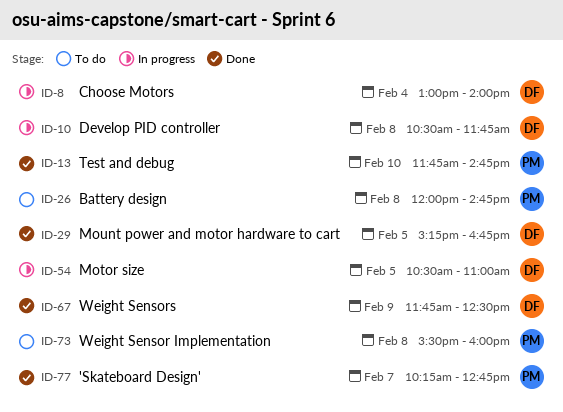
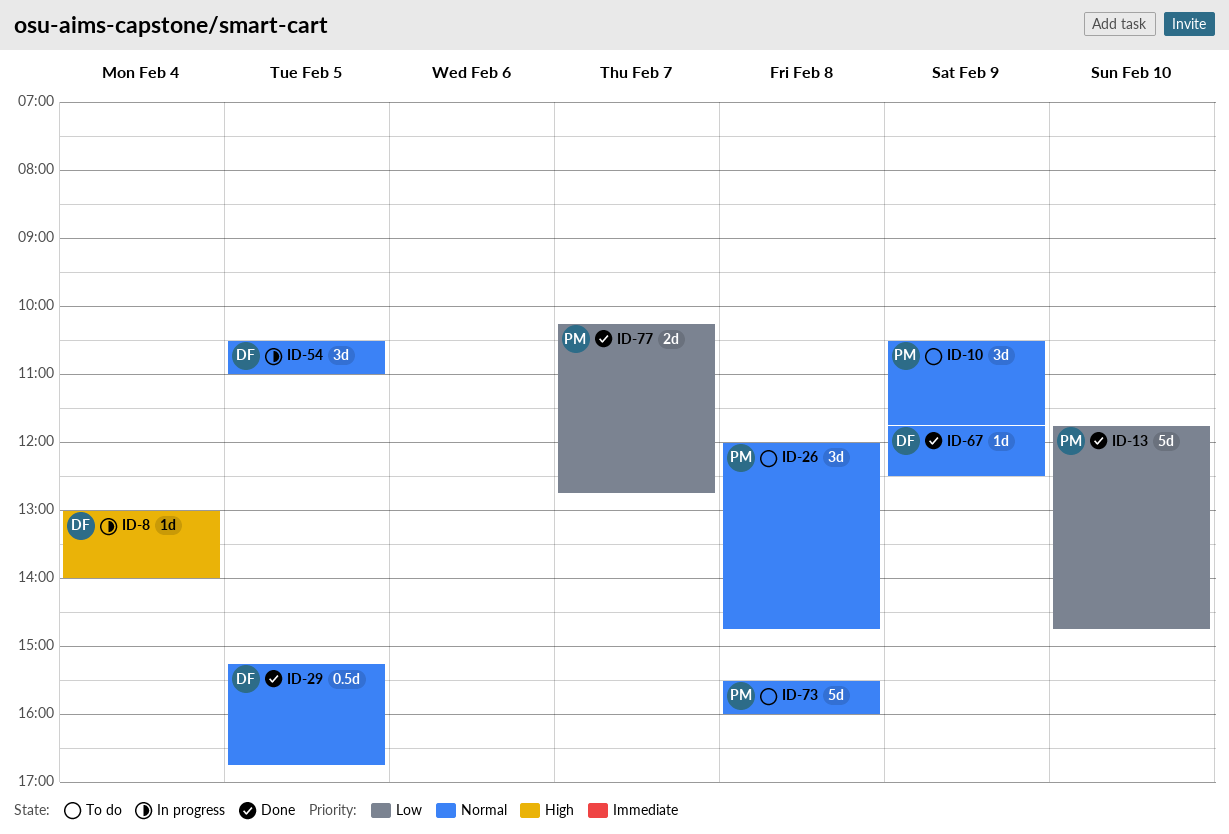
ID-10, status: In progress -> To do
ID-10, owner: DF -> PM
ID-10, day: Feb 8 -> Feb 9

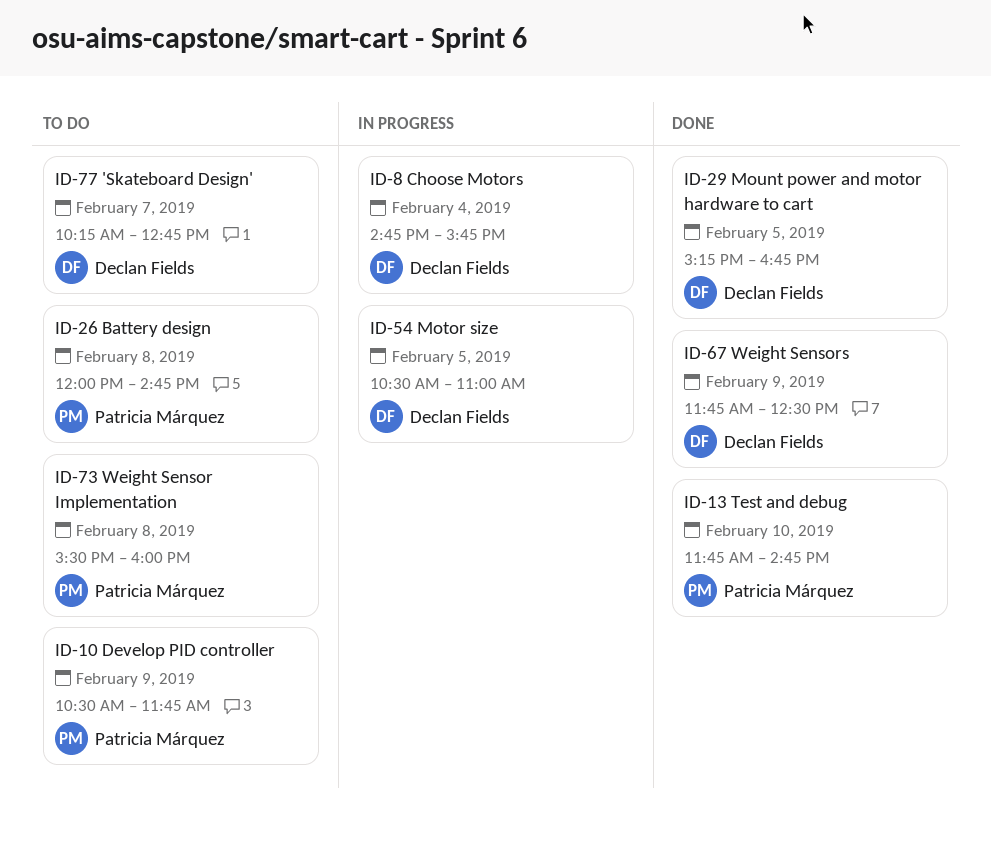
ID-8, begins: 13:00 -> 14:45
ID-8, ends: 14:00 -> 15:45
ID-77, status: Done -> To do
ID-77, owner: Patricia Márquez -> Declan Fields

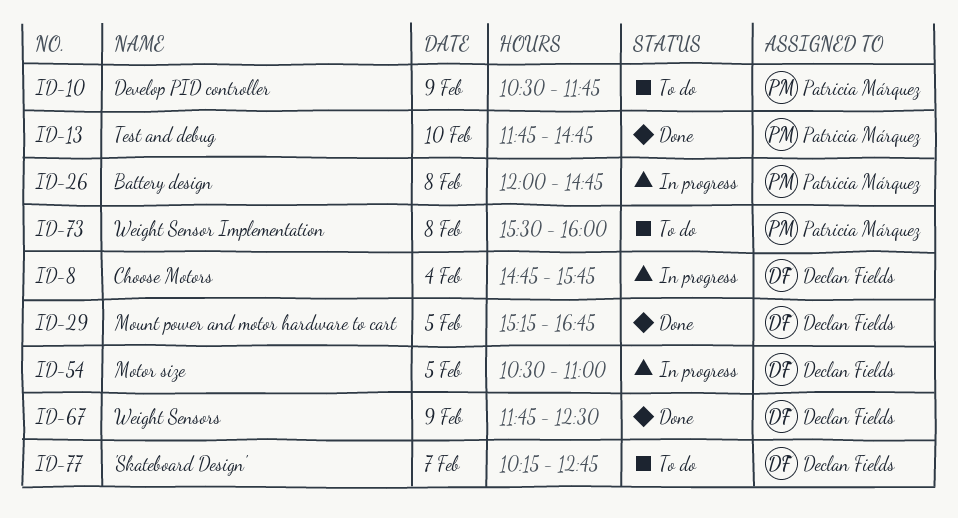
ID-26, status: To do -> In progress

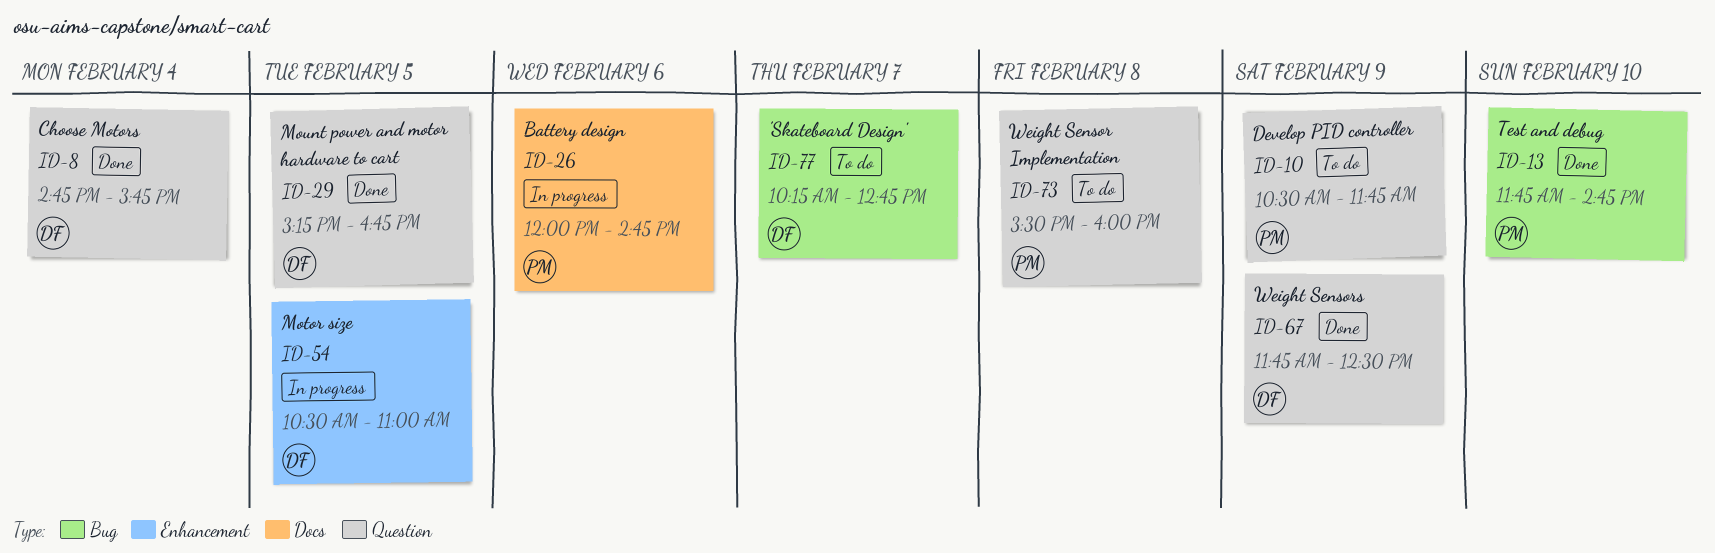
ID-8, status: In progress -> Done
ID-26, day: Feb 8 -> Feb 6

